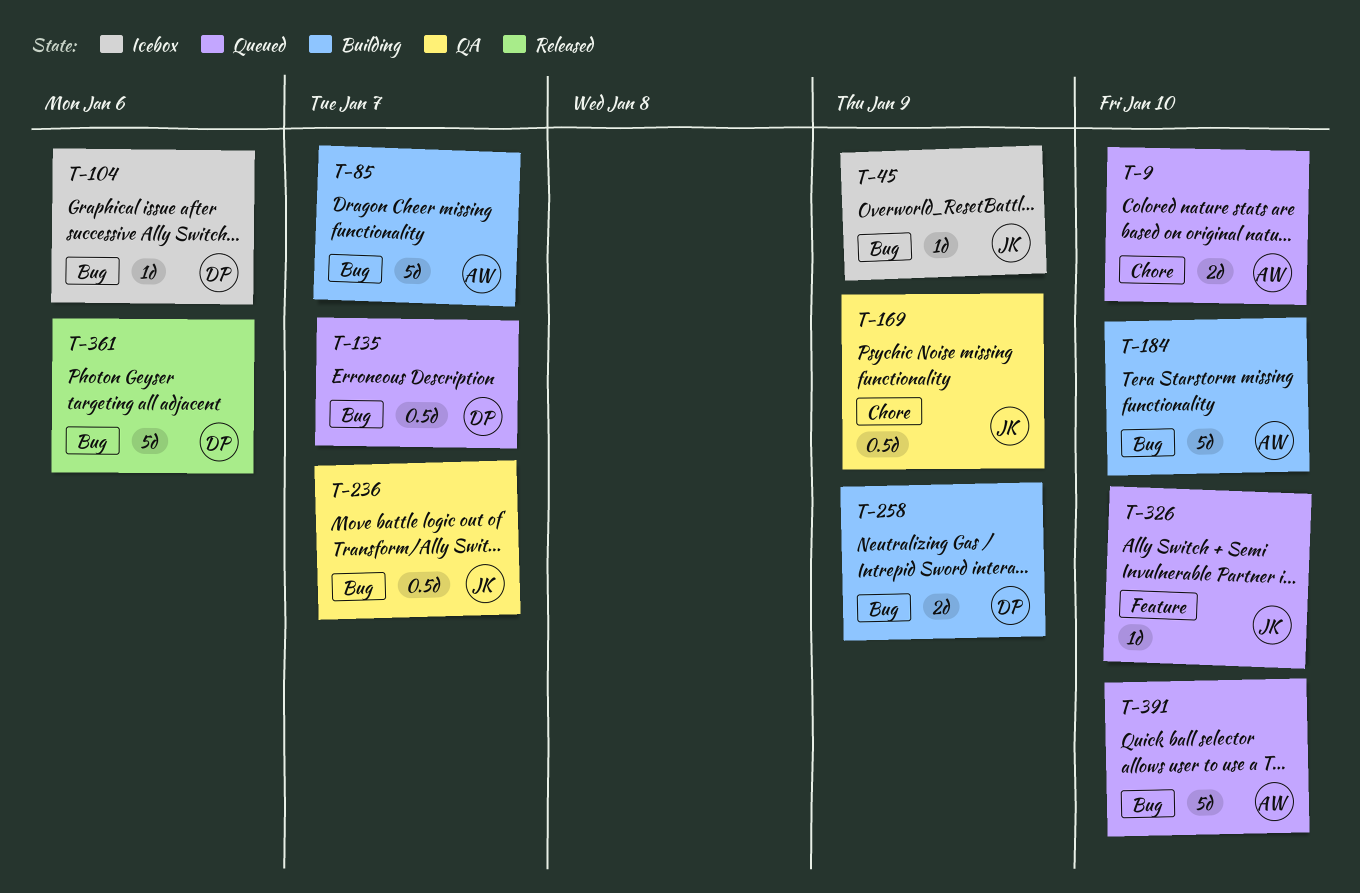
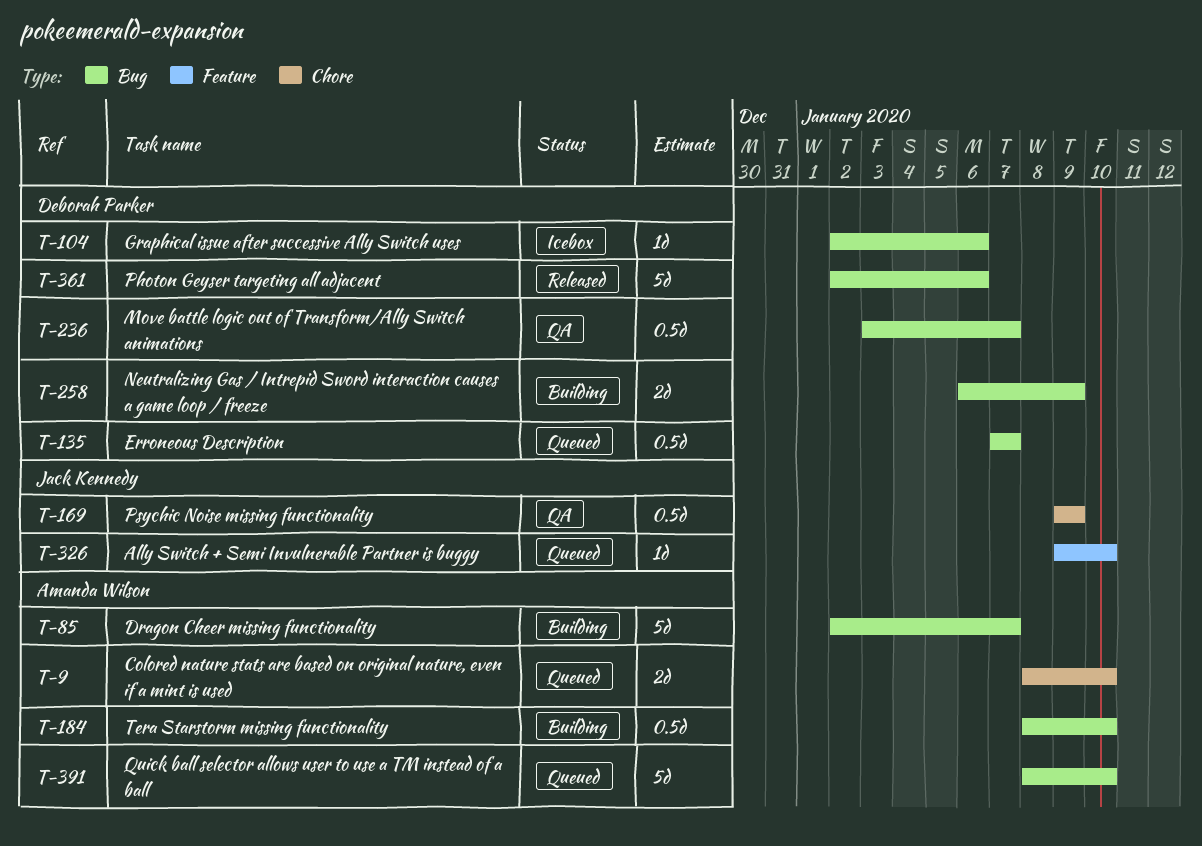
T-45: present -> none
T-184, estimate: 5d -> 0.5d
T-236, owner: Jack Kennedy -> Deborah Parker

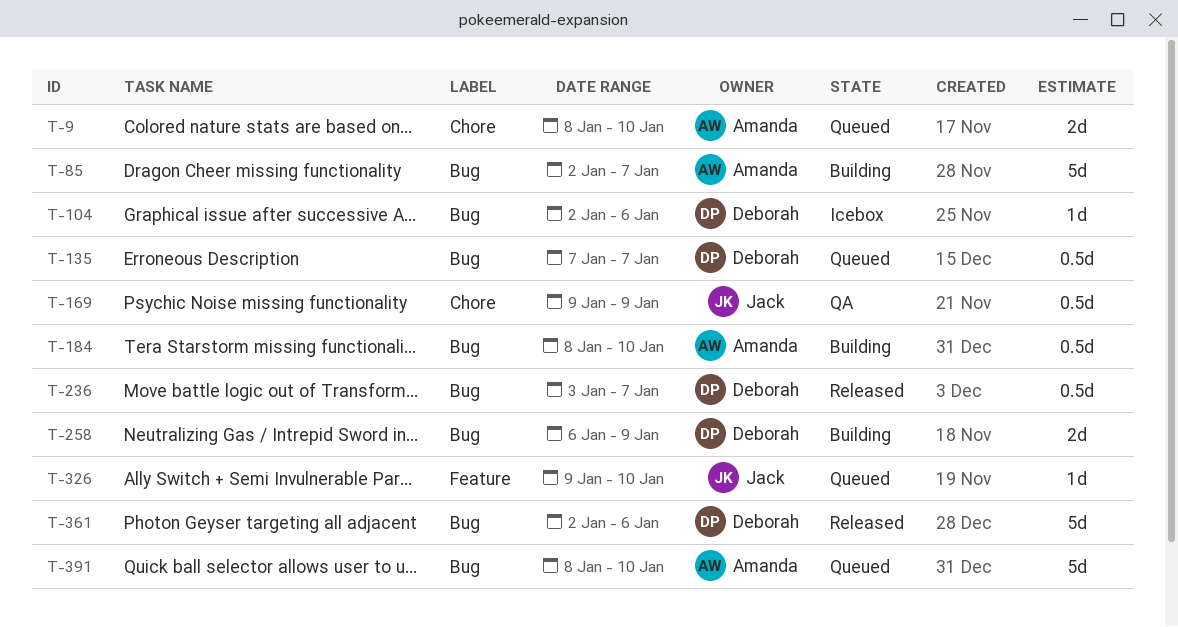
T-236, status: QA -> Released

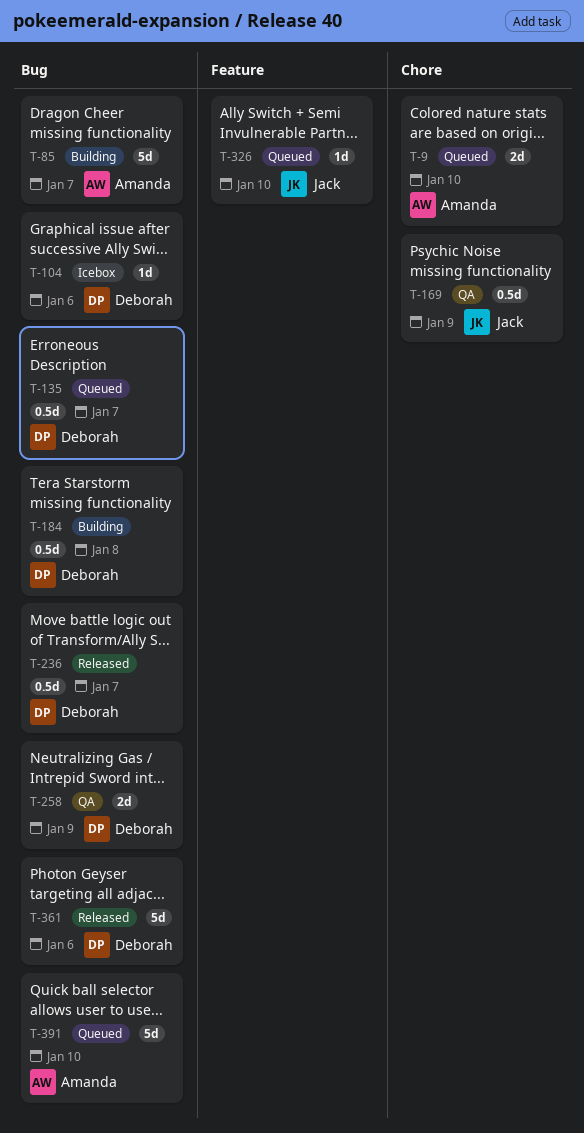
T-184, owner: Amanda -> Deborah
T-184, due: Jan 10 -> Jan 8
T-258, status: Building -> QA

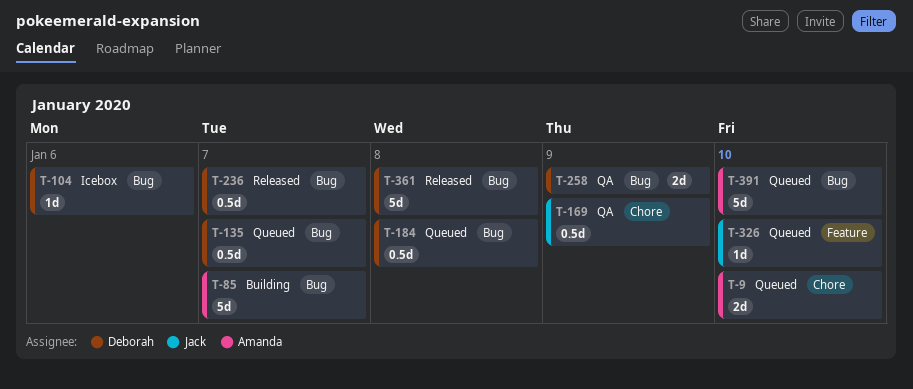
T-184, status: Building -> Queued
T-361, due: Jan 6 -> Jan 8

